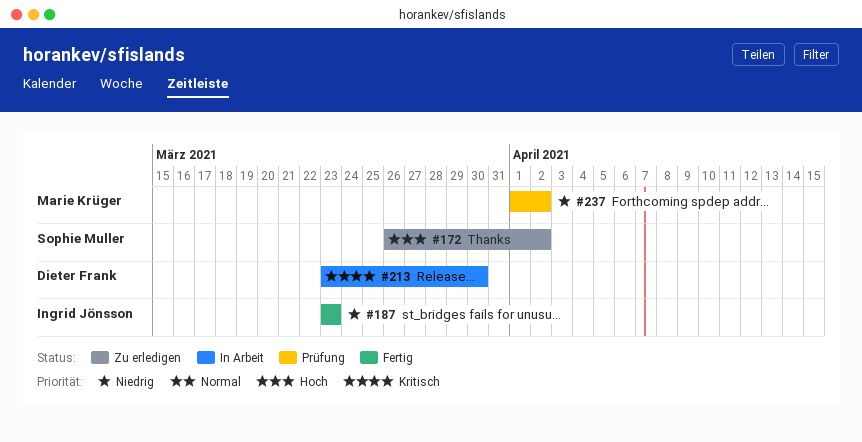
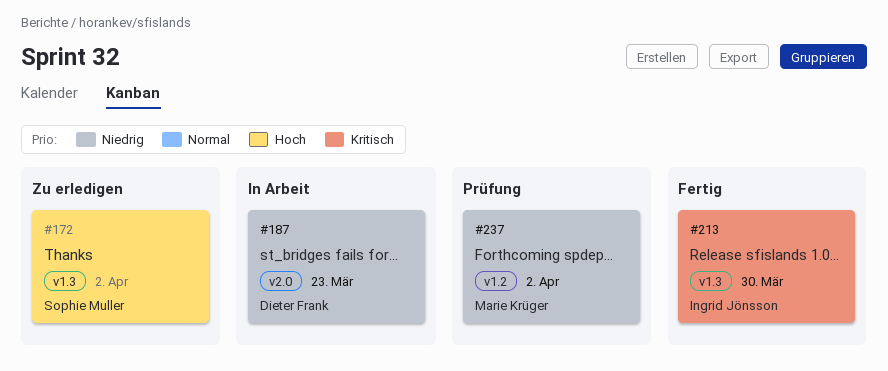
#187, status: Fertig -> In Arbeit
#187, owner: Ingrid Jönsson -> Dieter Frank
#213, status: In Arbeit -> Fertig
#213, owner: Dieter Frank -> Ingrid Jönsson

